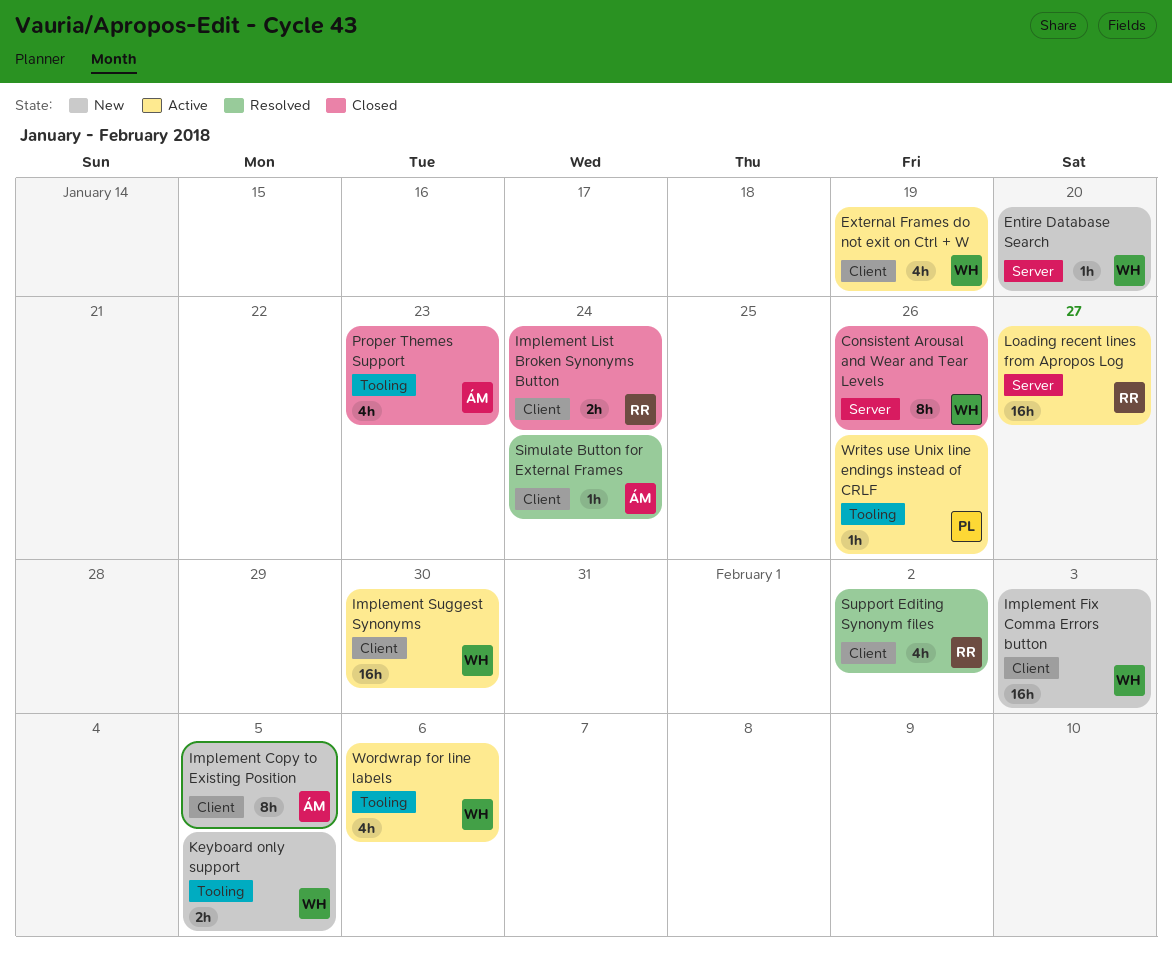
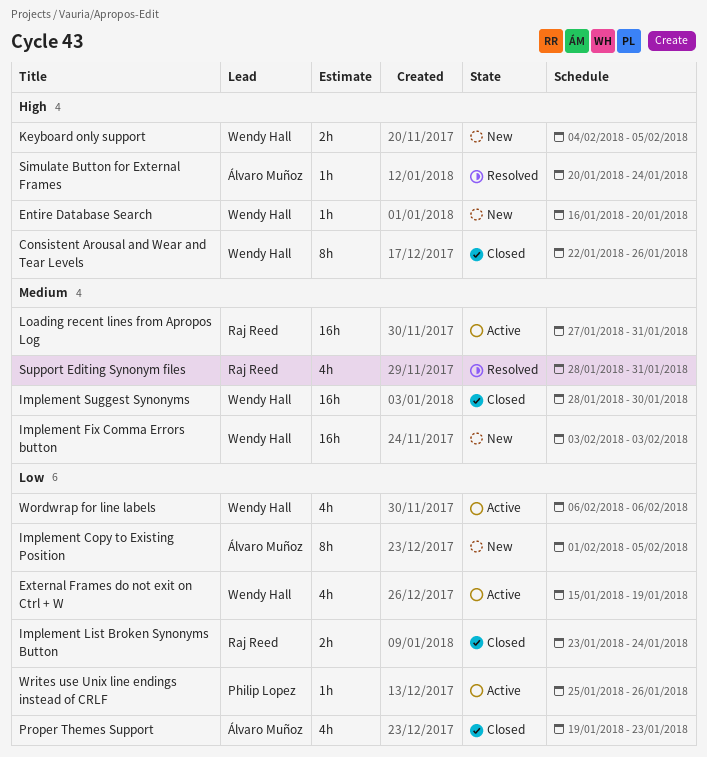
Implement Suggest Synonyms, status: Active -> Closed
Loading recent lines from Apropos Log, due: Jan 27 -> Jan 31
Support Editing Synonym files, due: Feb 2 -> Jan 31

